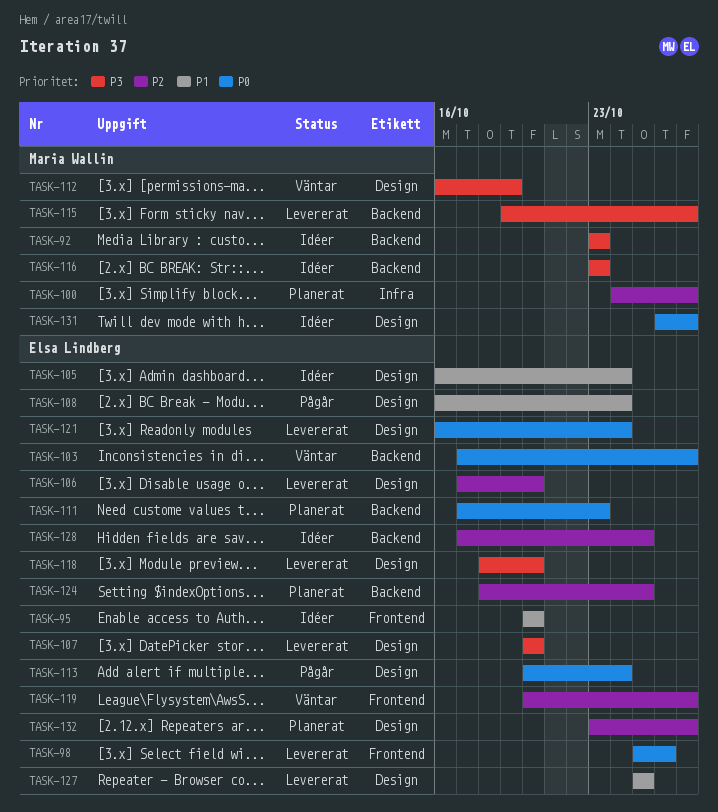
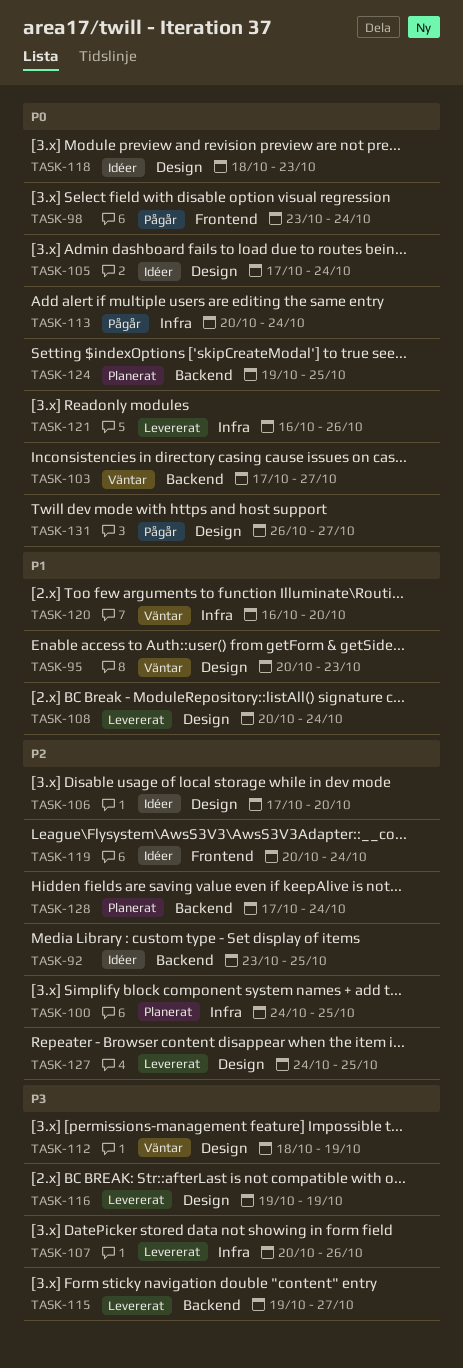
TASK-92, priority: P3 -> P2
TASK-92, due: Oct 23 -> Oct 25
TASK-95, status: Idéer -> Väntar
TASK-95, label: Frontend -> Design
TASK-95, due: Oct 20 -> Oct 23
TASK-98, status: Levererat -> Pågår
TASK-98, start: Oct 25 -> Oct 23
TASK-98, due: Oct 26 -> Oct 24
TASK-100, due: Oct 27 -> Oct 25
TASK-105, priority: P1 -> P0
TASK-105, start: Oct 16 -> Oct 17
TASK-106, status: Levererat -> Idéer
TASK-107, label: Design -> Infra
TASK-107, due: Oct 20 -> Oct 26
TASK-108, status: Pågår -> Levererat
TASK-108, start: Oct 16 -> Oct 20
TASK-111: present -> none
TASK-112, start: Oct 16 -> Oct 18
TASK-113, label: Design -> Infra
TASK-116, status: Idéer -> Levererat
TASK-116, label: Backend -> Design
TASK-116, start: Oct 23 -> Oct 19
TASK-116, due: Oct 23 -> Oct 19
TASK-118, status: Levererat -> Idéer
TASK-118, priority: P3 -> P0
TASK-118, due: Oct 20 -> Oct 23
TASK-119, status: Väntar -> Idéer
TASK-119, due: Oct 27 -> Oct 24
TASK-120: none -> present
TASK-121, label: Design -> Infra
TASK-121, due: Oct 24 -> Oct 26
TASK-124, priority: P2 -> P0
TASK-124, start: Oct 18 -> Oct 19
TASK-127, priority: P1 -> P2
TASK-127, start: Oct 25 -> Oct 24
TASK-128, status: Idéer -> Planerat
TASK-128, due: Oct 25 -> Oct 24
TASK-131, status: Idéer -> Pågår
TASK-132: present -> none

